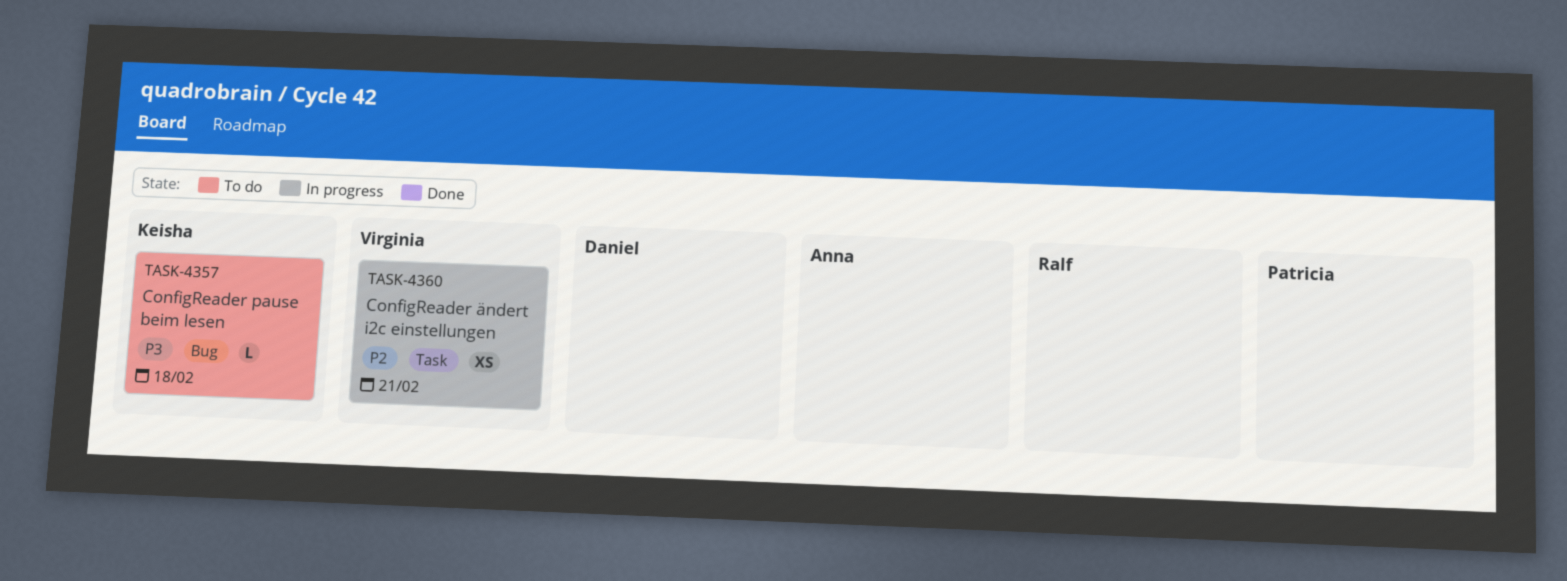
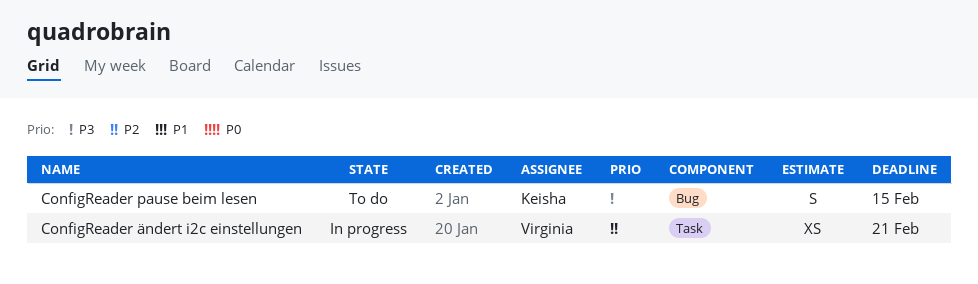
ConfigReader pause beim lesen, estimate: L -> S
ConfigReader pause beim lesen, due: Feb 18 -> Feb 15

